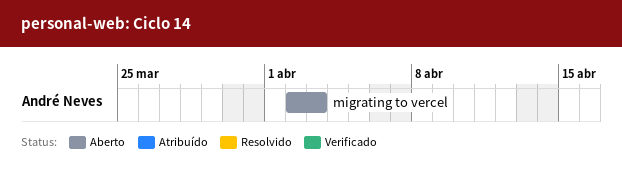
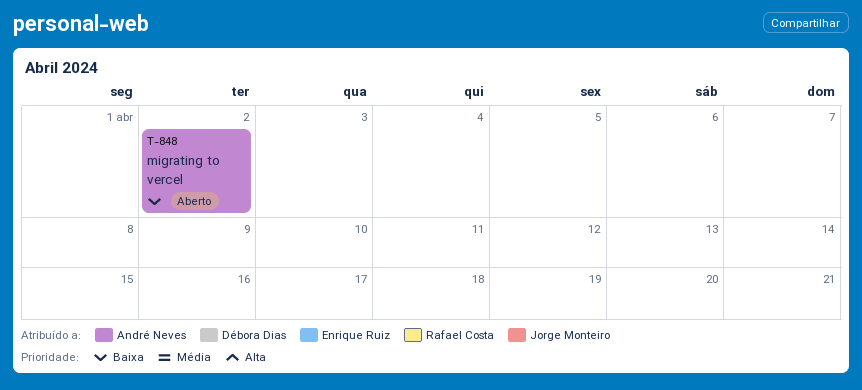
migrating to vercel, due: Apr 3 -> Apr 2

